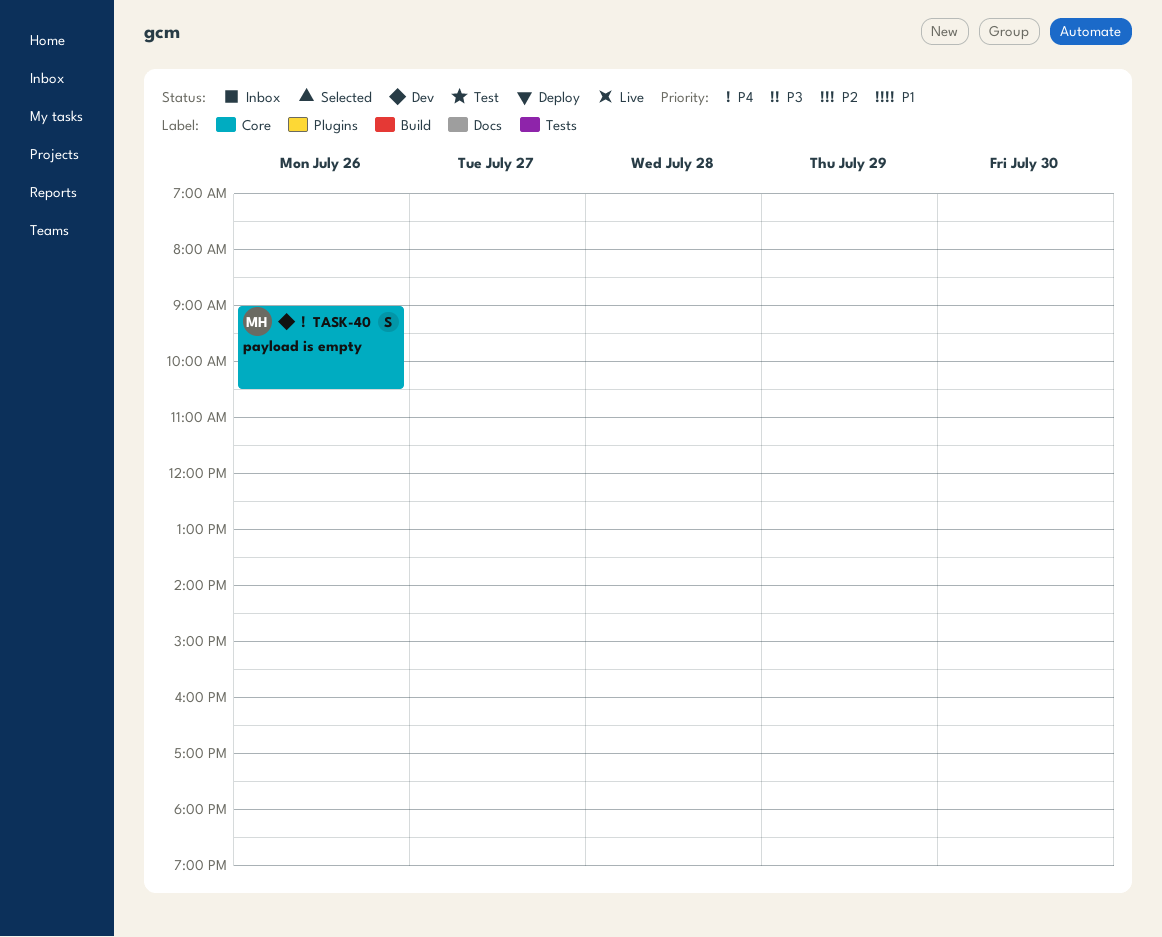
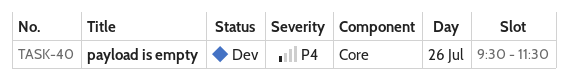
TASK-40, begins: 09:00 -> 09:30
TASK-40, ends: 10:30 -> 11:30

